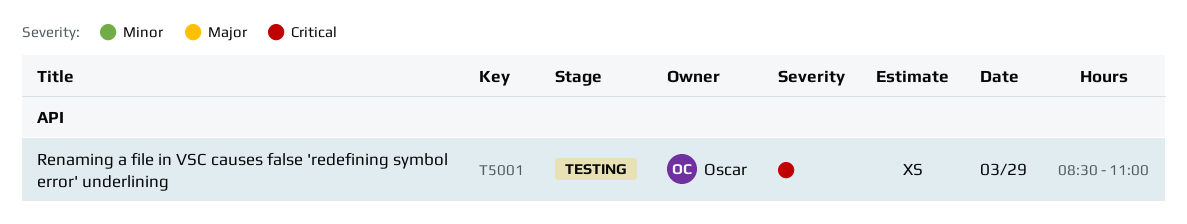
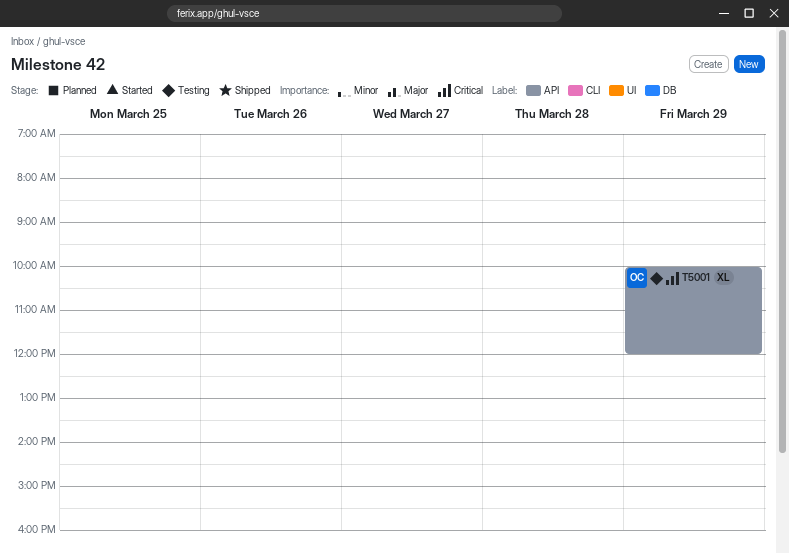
T5001, estimate: XS -> XL
T5001, begins: 08:30 -> 10:00
T5001, ends: 11:00 -> 12:00

